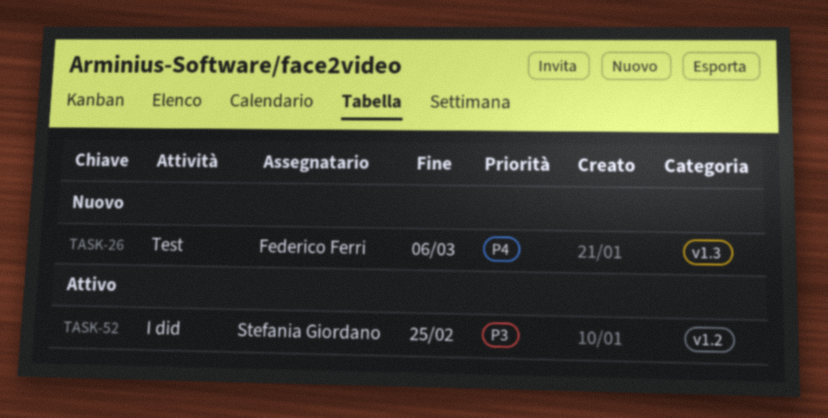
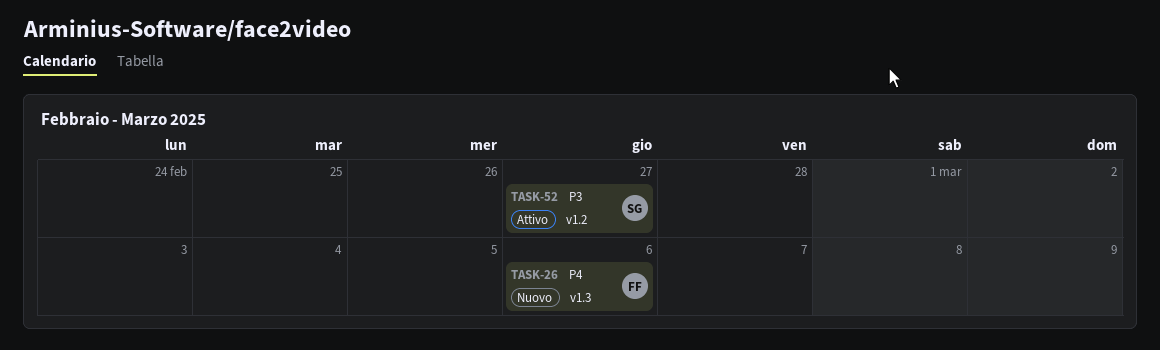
TASK-52, due: Feb 25 -> Feb 27

